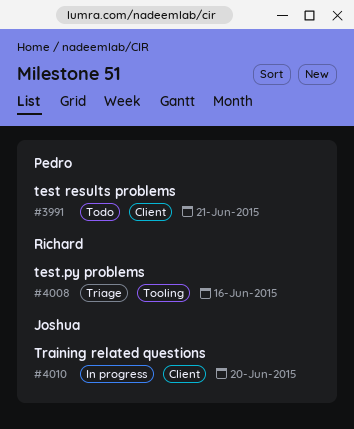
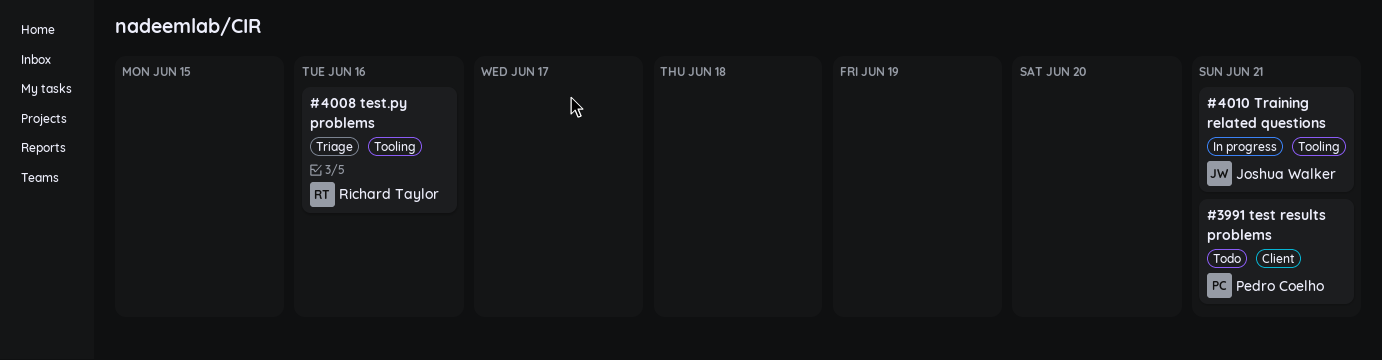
#4010, label: Client -> Tooling
#4010, due: Jun 20 -> Jun 21

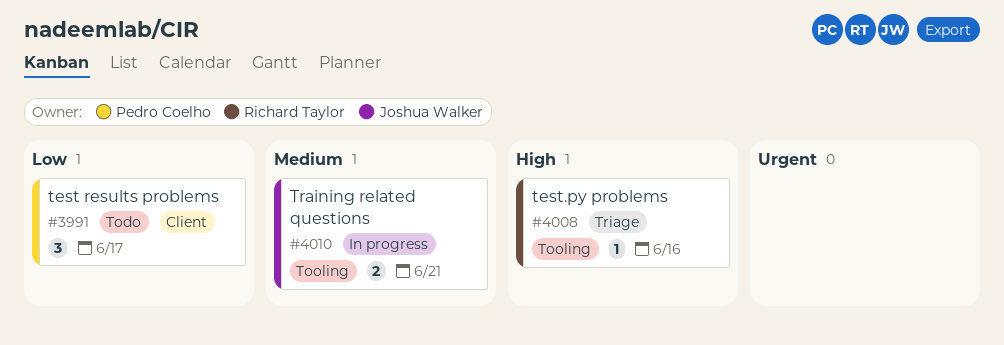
#3991, due: Jun 21 -> Jun 17

